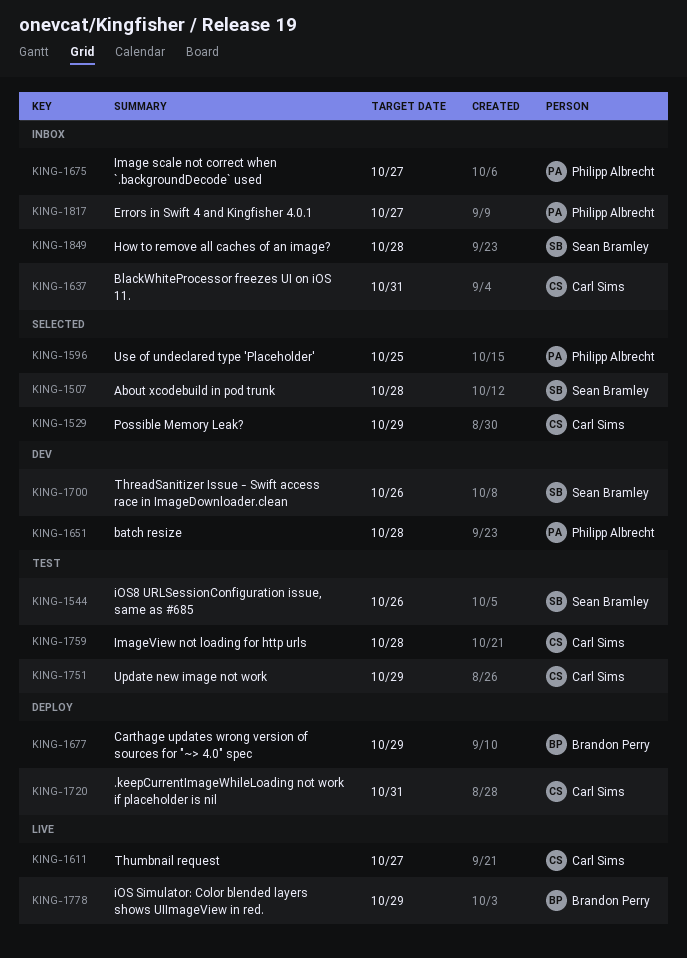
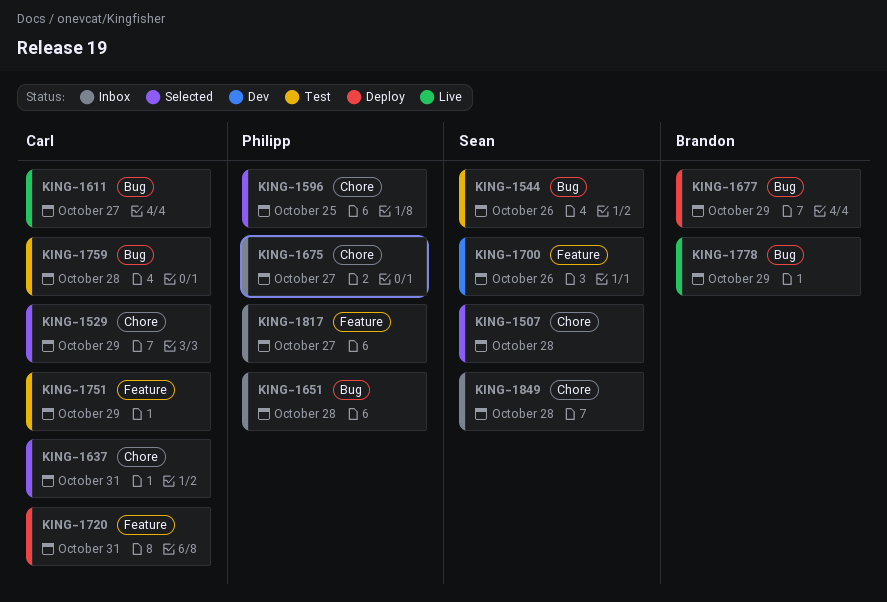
KING-1637, status: Inbox -> Selected
KING-1651, status: Dev -> Inbox

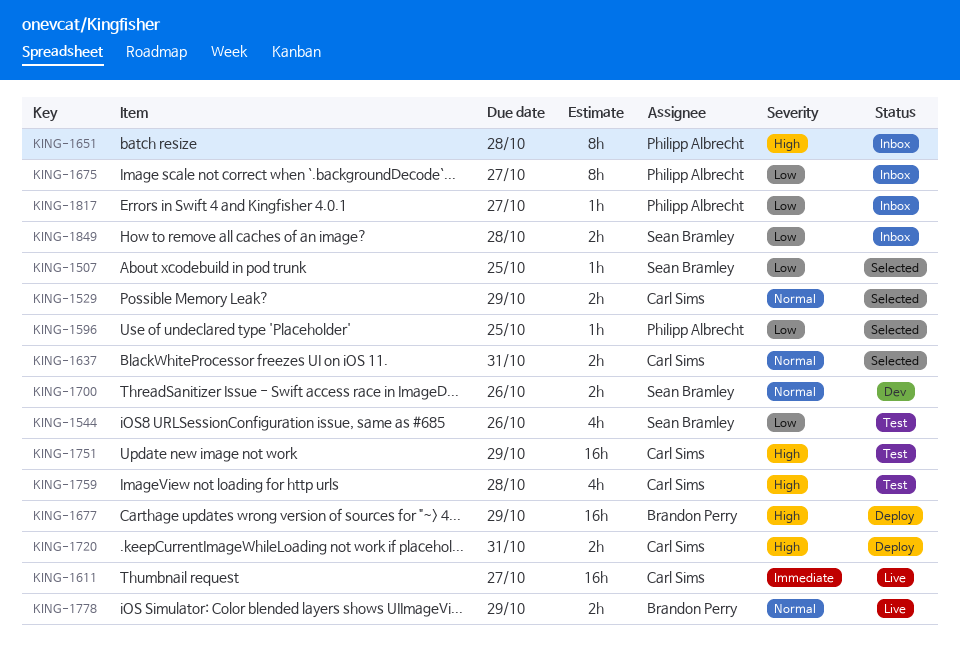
KING-1507, due: Oct 28 -> Oct 25

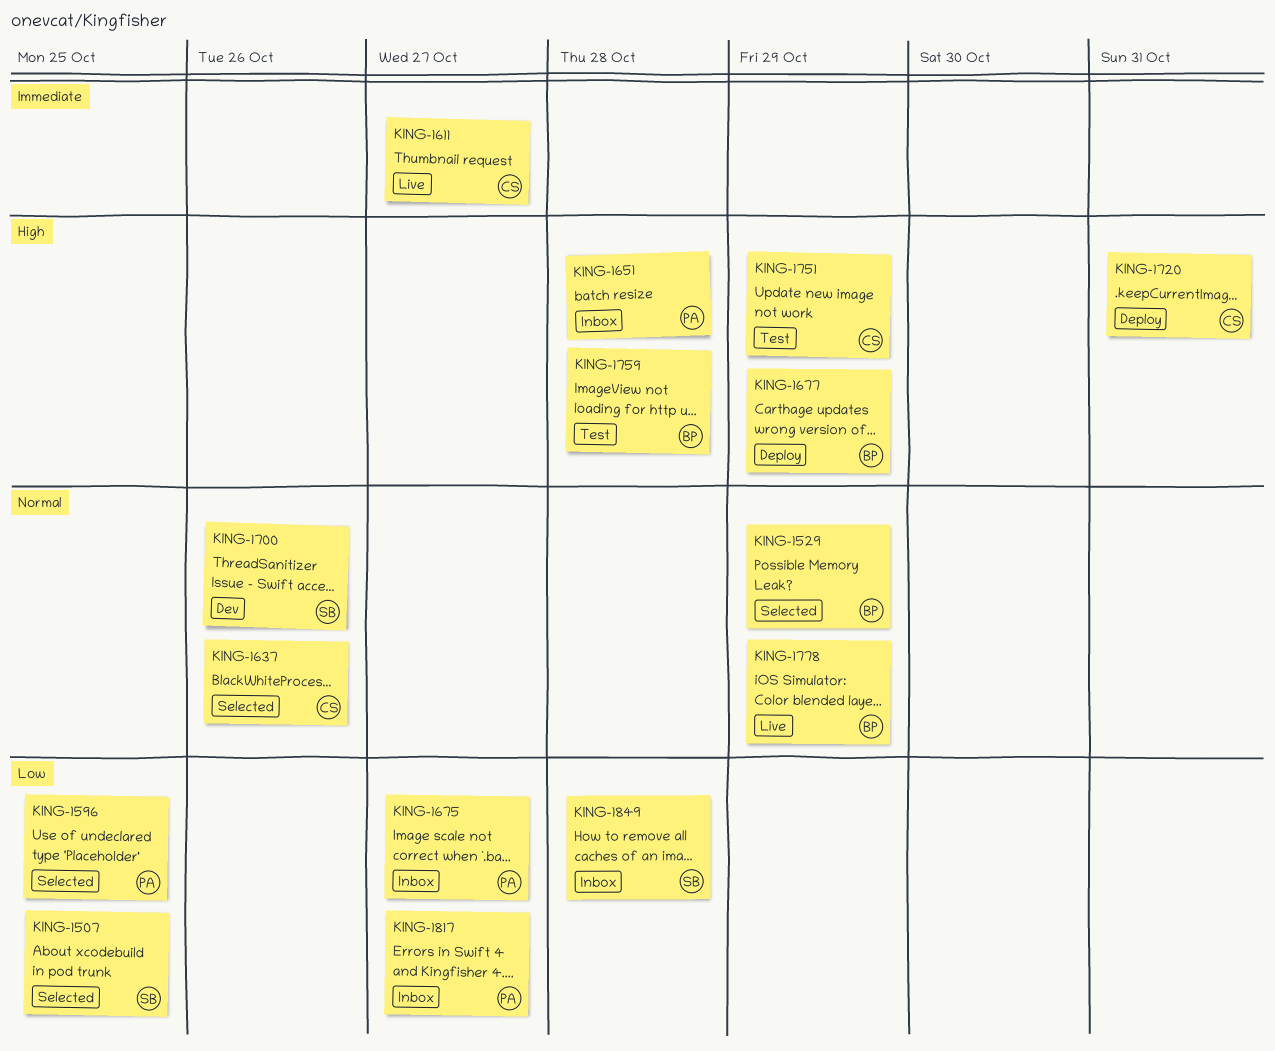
KING-1529, owner: Carl Sims -> Brandon Perry
KING-1544: present -> none
KING-1637, due: Oct 31 -> Oct 26
KING-1759, owner: Carl Sims -> Brandon Perry

